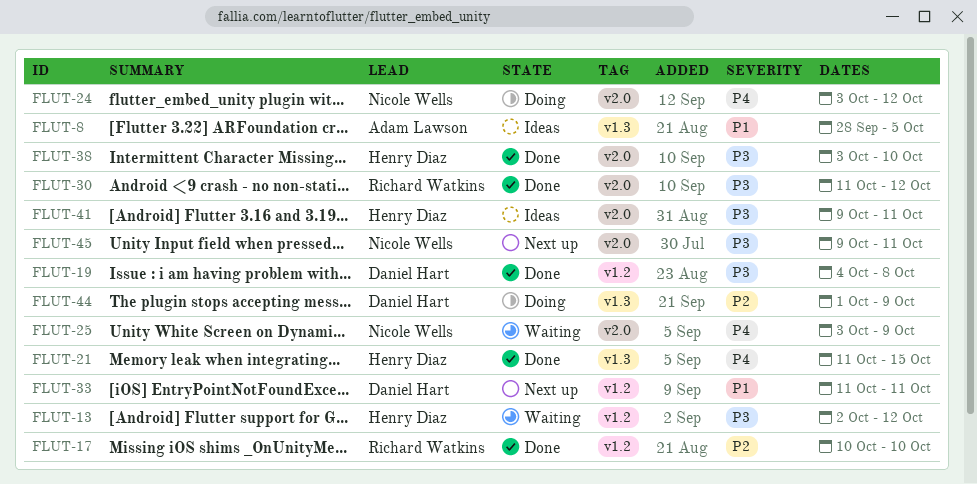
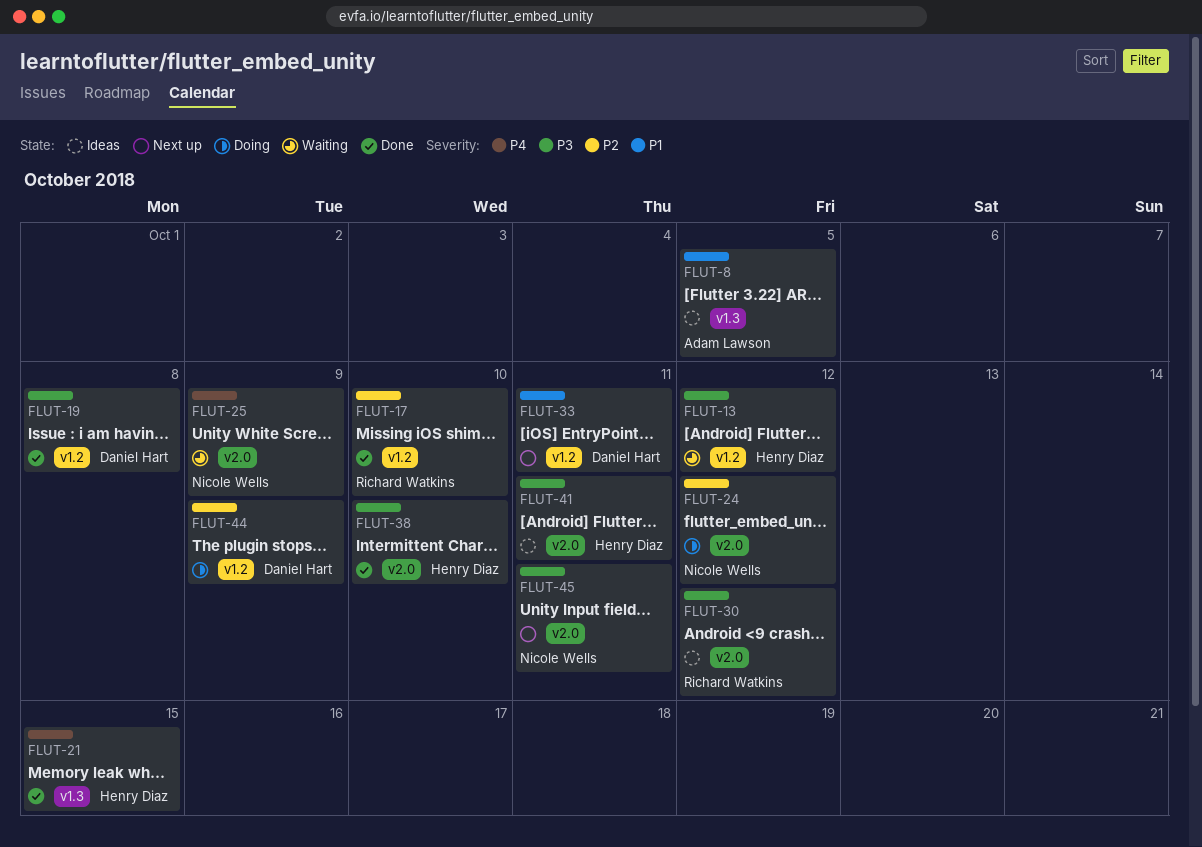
FLUT-24, priority: P4 -> P2
FLUT-30, status: Done -> Ideas
FLUT-44, label: v1.3 -> v1.2

